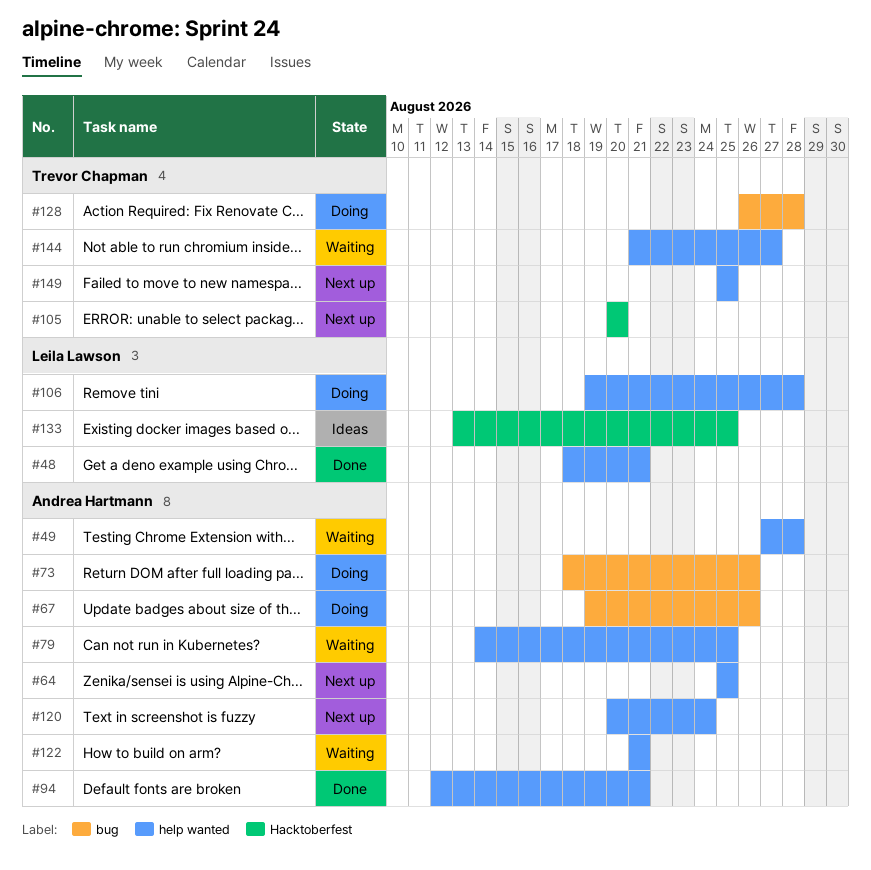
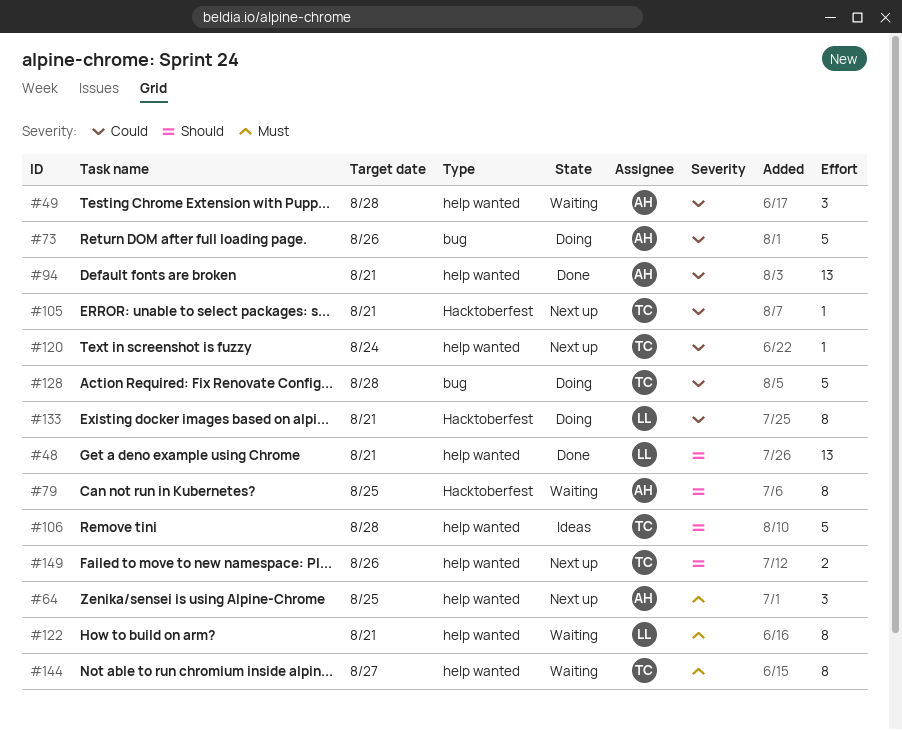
#67: present -> none
#79, label: help wanted -> Hacktoberfest
#105, due: Aug 20 -> Aug 21
#106, status: Doing -> Ideas
#106, owner: Leila Lawson -> Trevor Chapman
#120, owner: Andrea Hartmann -> Trevor Chapman
#122, owner: Andrea Hartmann -> Leila Lawson
#133, status: Ideas -> Doing
#133, due: Aug 25 -> Aug 21
#149, due: Aug 25 -> Aug 26

